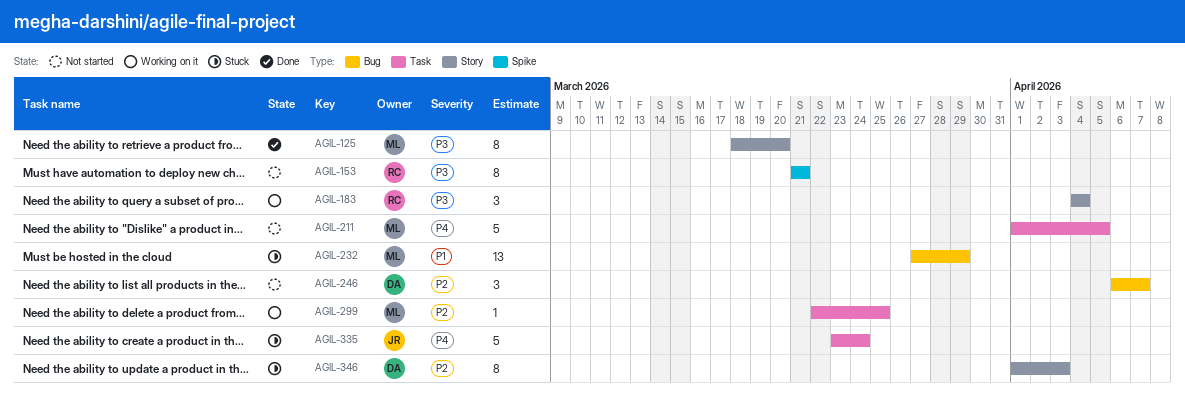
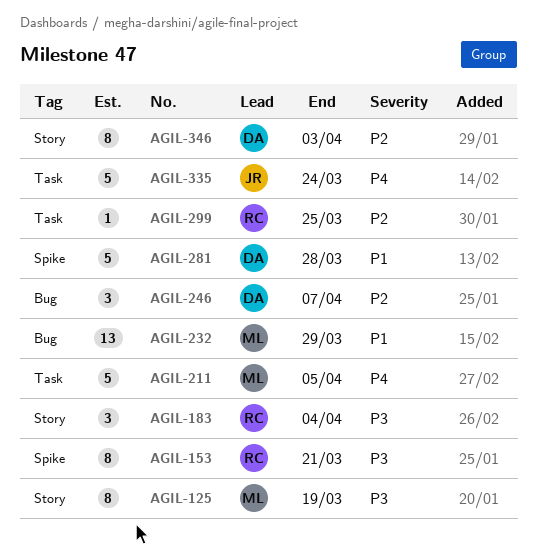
AGIL-125, due: Mar 20 -> Mar 19
AGIL-281: none -> present
AGIL-299, owner: ML -> RC

